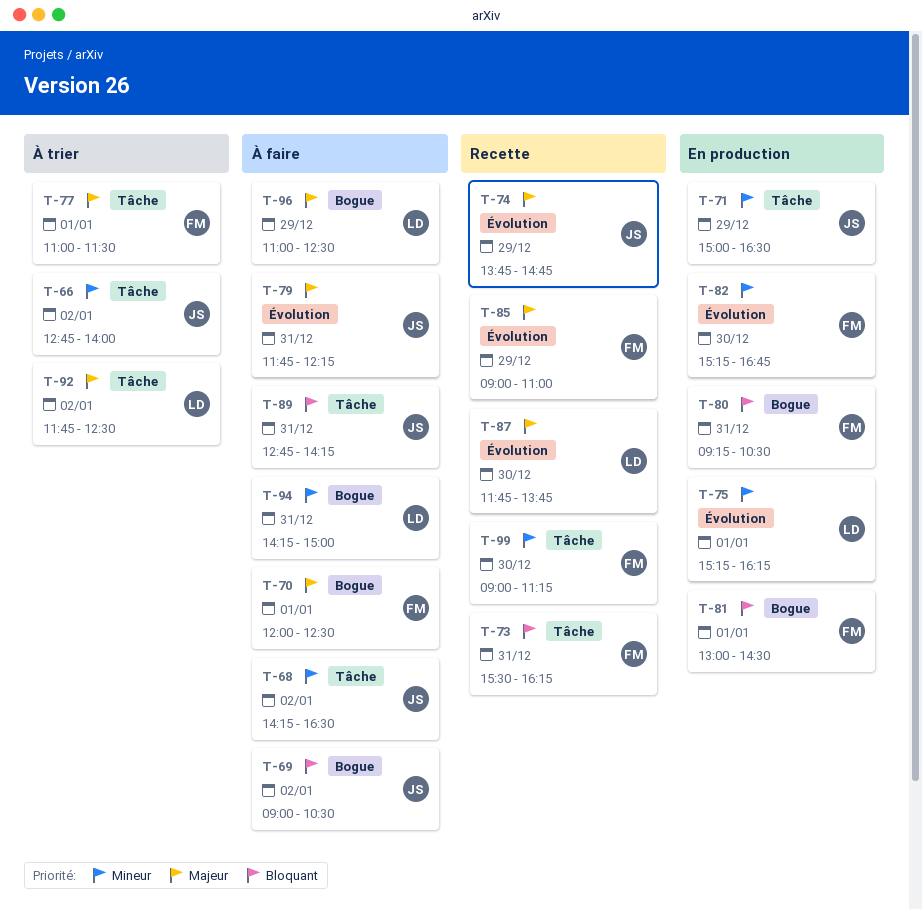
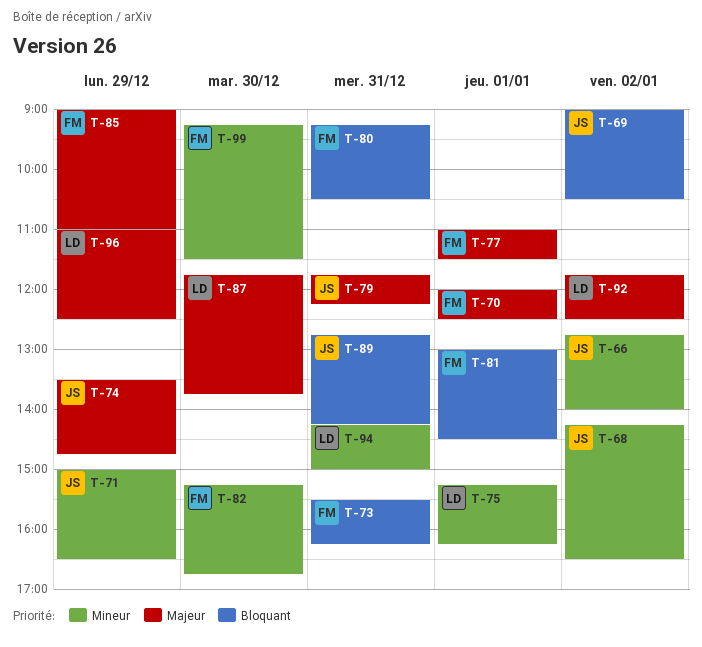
T-74, begins: 13:45 -> 13:30
T-99, begins: 09:00 -> 09:15
T-99, ends: 11:15 -> 11:30

